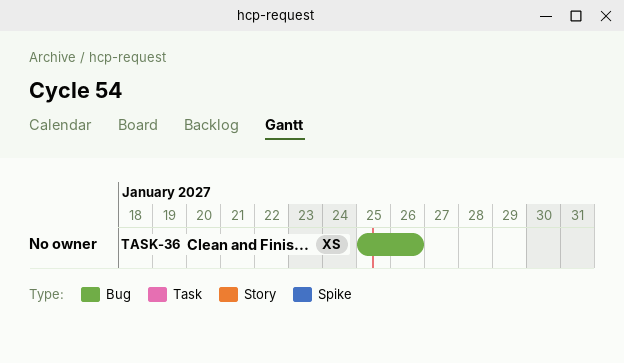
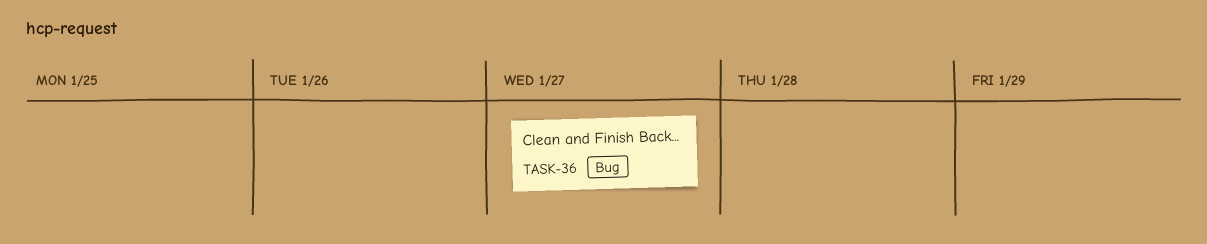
TASK-36, due: Jan 26 -> Jan 27

